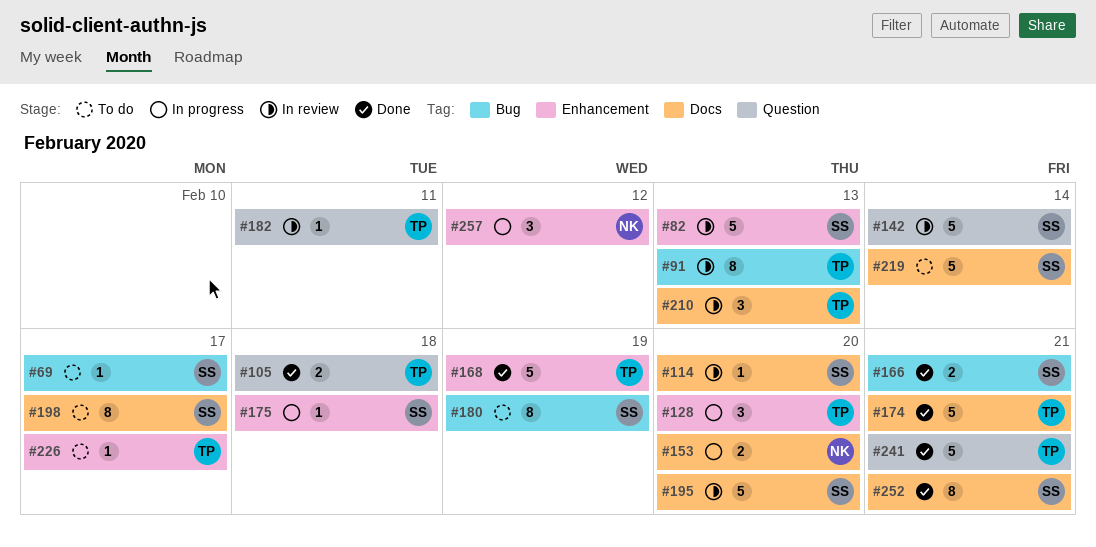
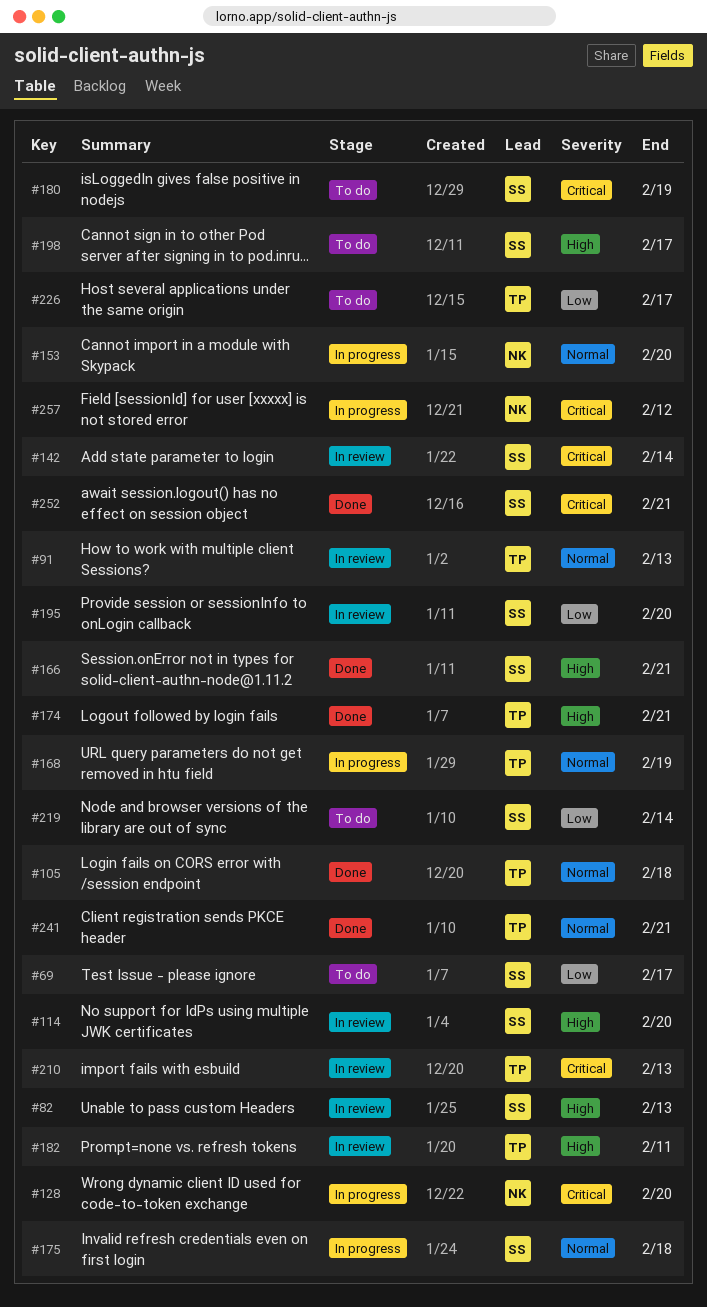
#128, owner: TP -> NK
#168, status: Done -> In progress

